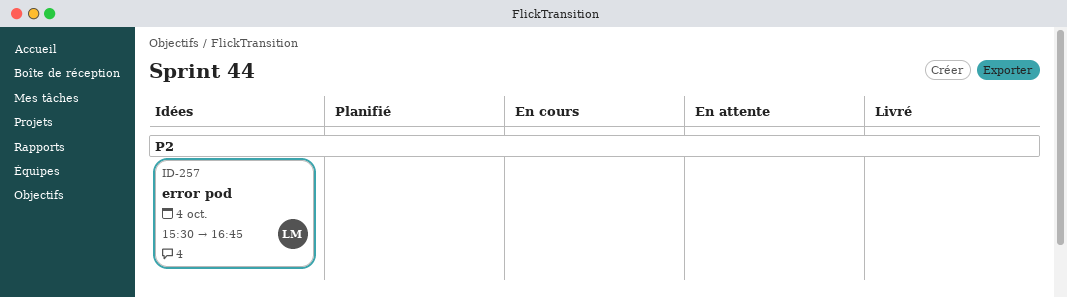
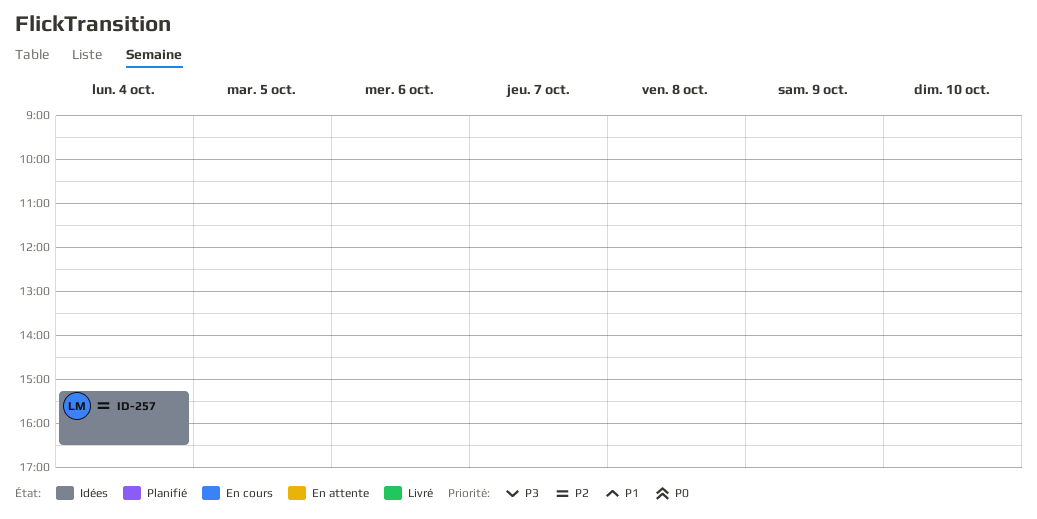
ID-257, begins: 15:30 -> 15:15
ID-257, ends: 16:45 -> 16:30

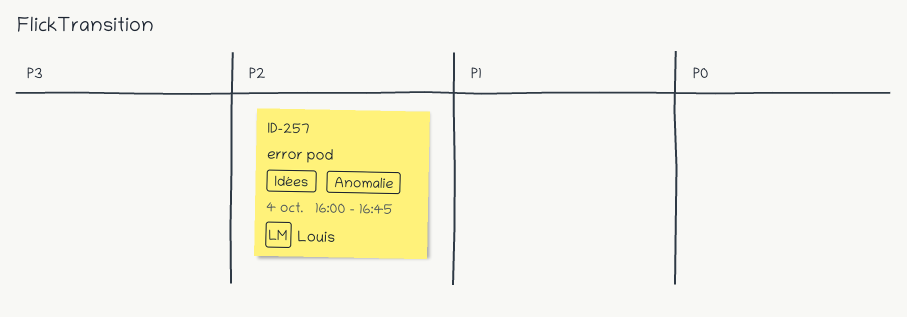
ID-257, begins: 15:15 -> 16:00
ID-257, ends: 16:30 -> 16:45

